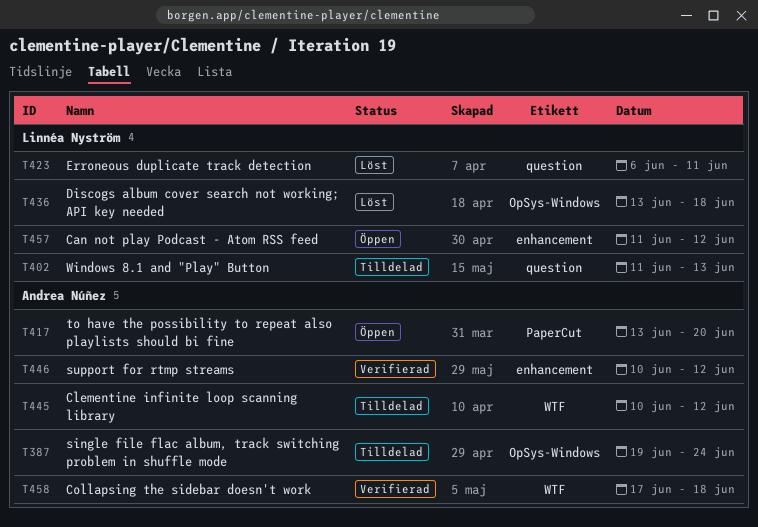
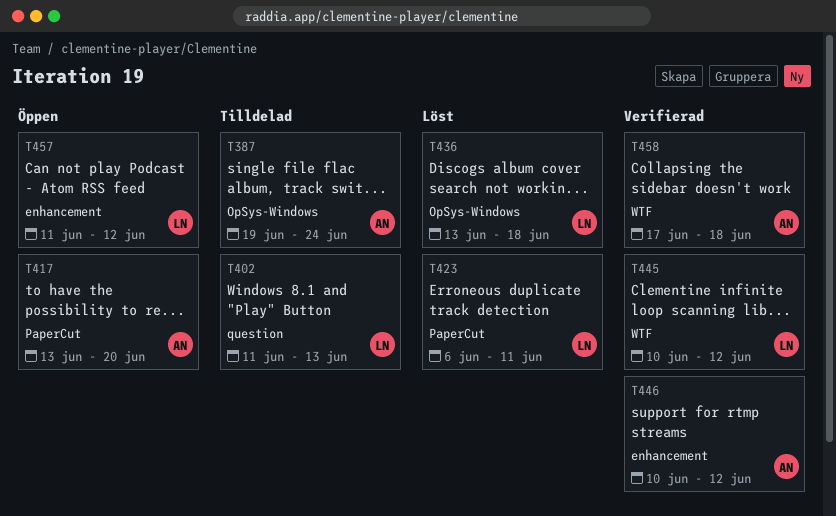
T423, label: question -> PaperCut
T445, status: Tilldelad -> Verifierad
T445, owner: Andrea Núñez -> Linnéa Nyström

